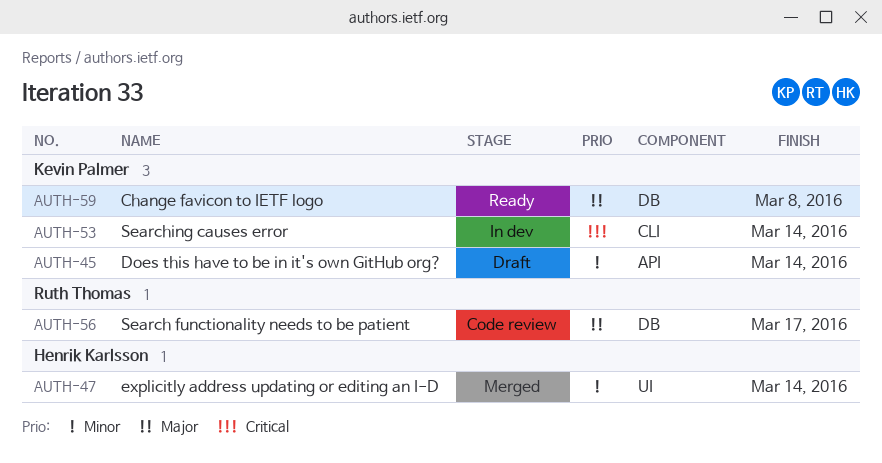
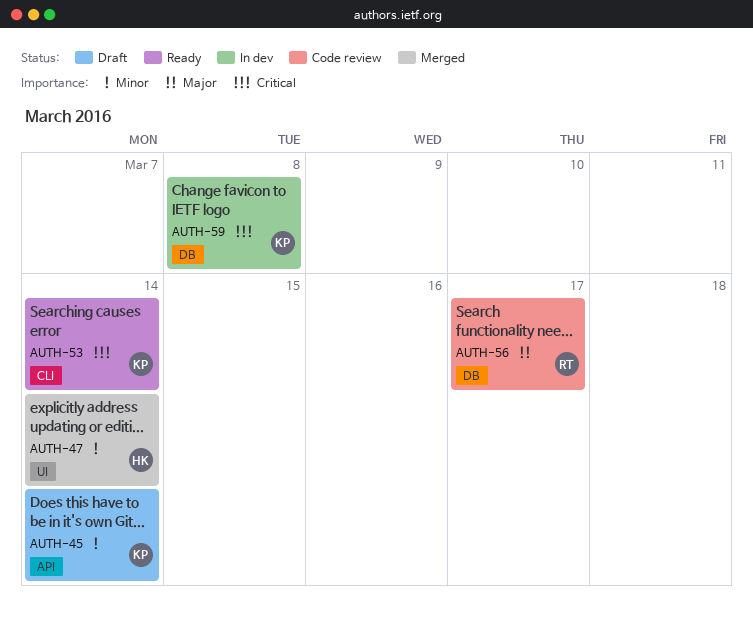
AUTH-53, status: In dev -> Ready
AUTH-59, status: Ready -> In dev
AUTH-59, priority: Major -> Critical

